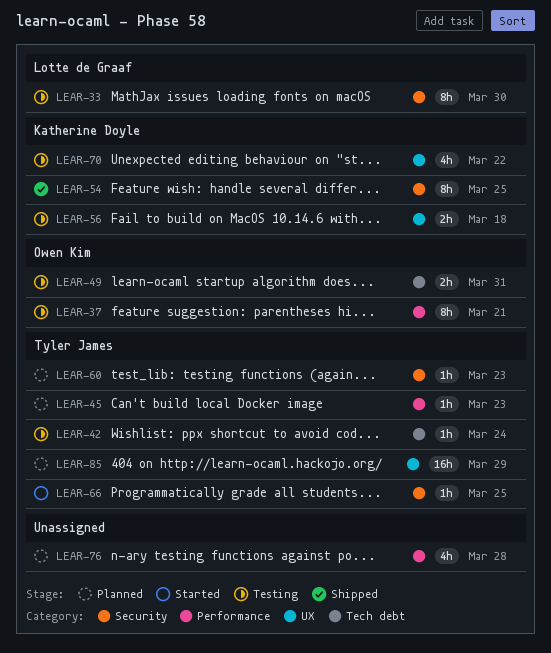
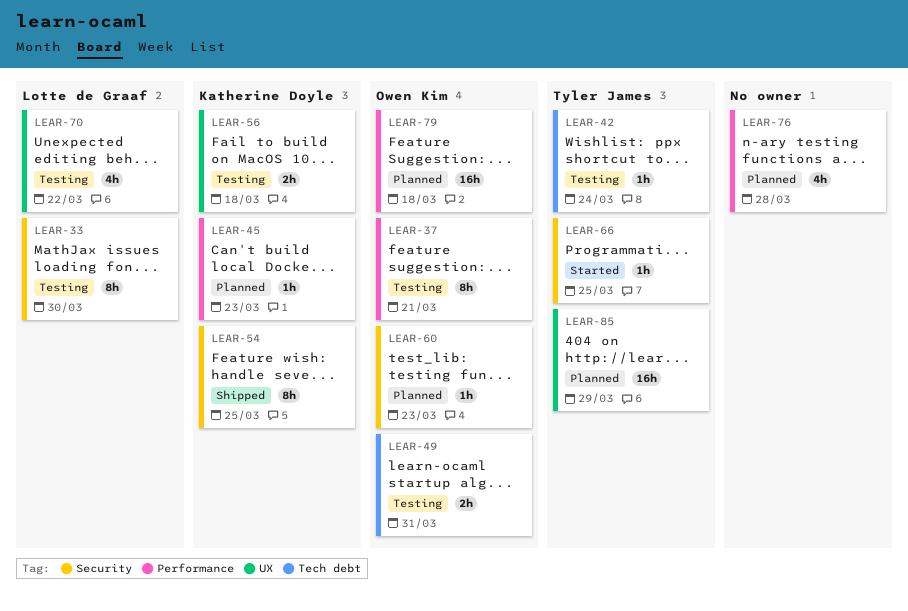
LEAR-45, owner: Tyler James -> Katherine Doyle
LEAR-60, owner: Tyler James -> Owen Kim
LEAR-70, owner: Katherine Doyle -> Lotte de Graaf
LEAR-79: none -> present

